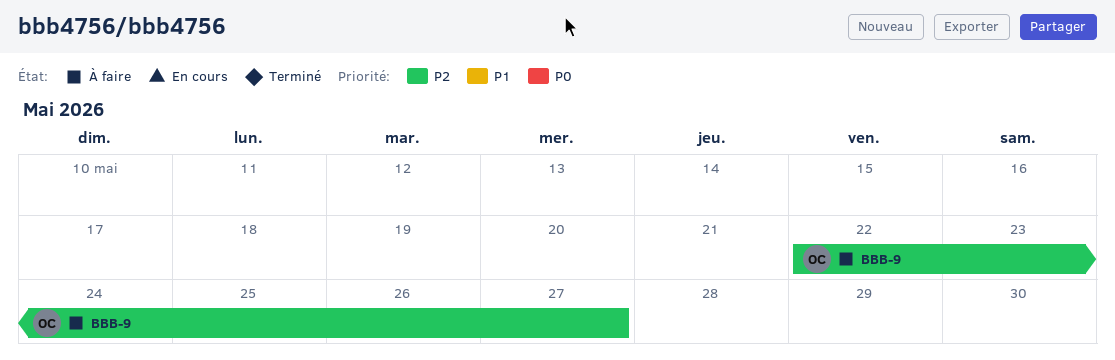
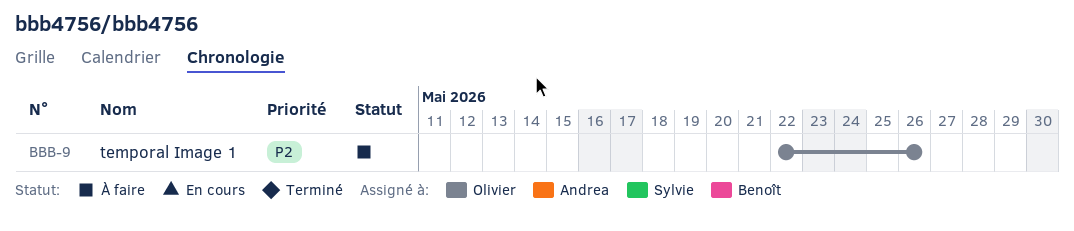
BBB-9, due: May 27 -> May 26

